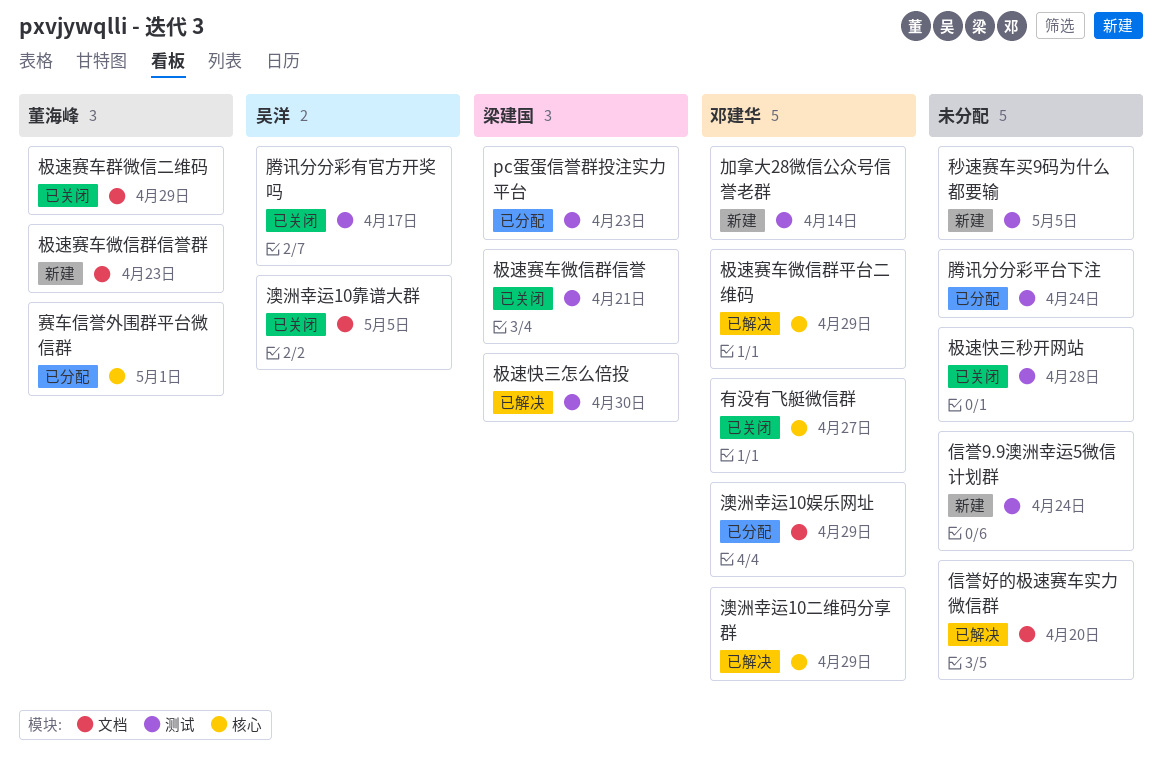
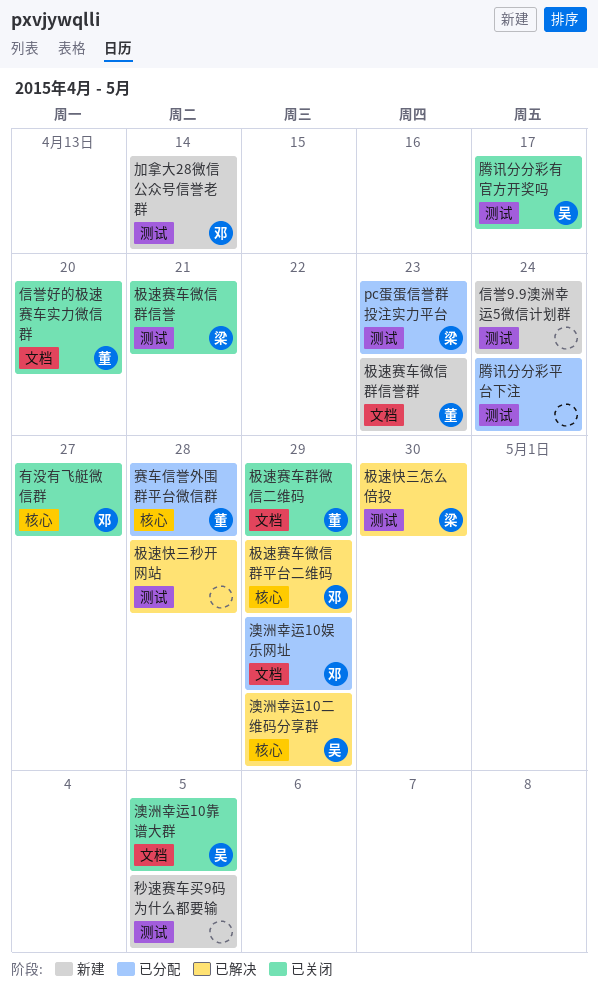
信誉好的极速赛车实力微信群, status: 已解决 -> 已关闭
信誉好的极速赛车实力微信群, owner: none -> 董海峰
极速快三秒开网站, status: 已关闭 -> 已解决
澳洲幸运10二维码分享群, owner: 邓建华 -> 吴洋
赛车信誉外围群平台微信群, due: May 1 -> Apr 28

